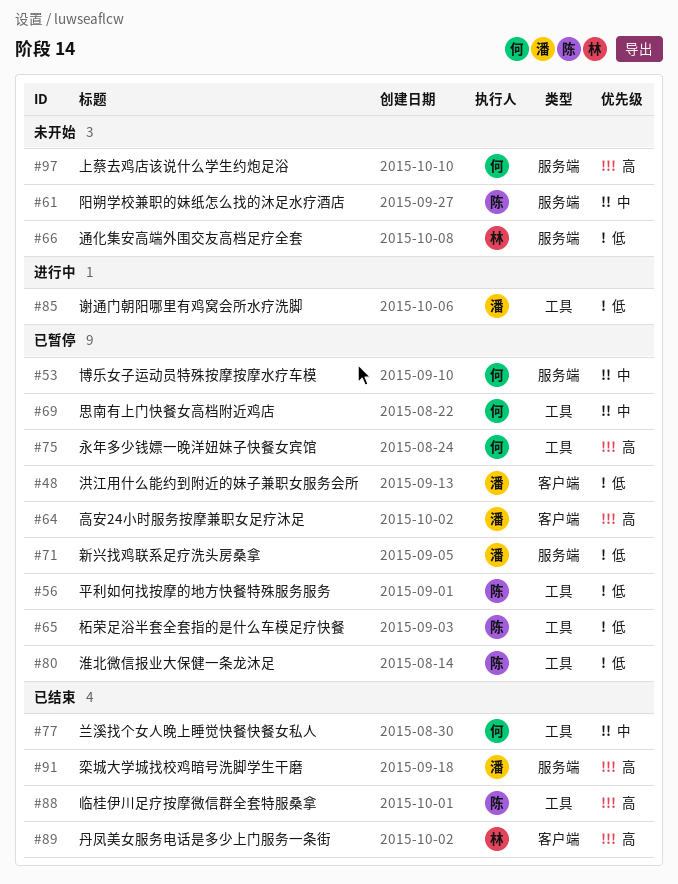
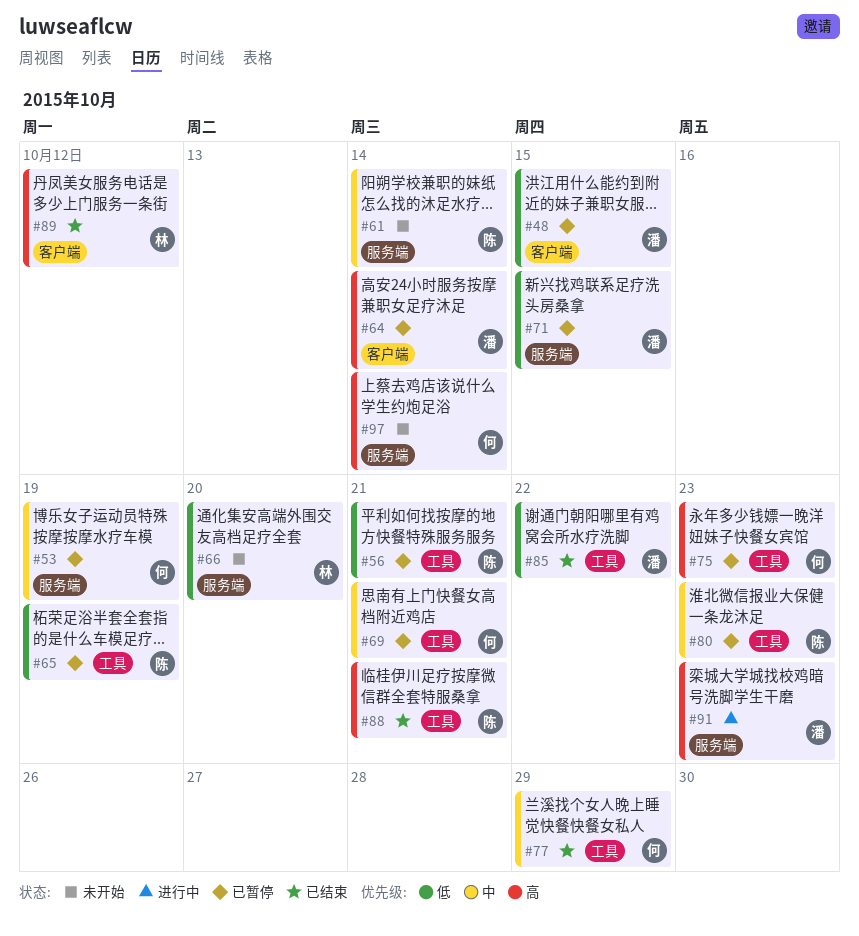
#80, priority: 低 -> 中
#85, status: 进行中 -> 已结束
#91, status: 已结束 -> 进行中

